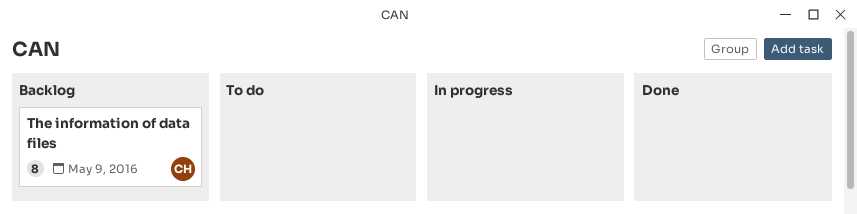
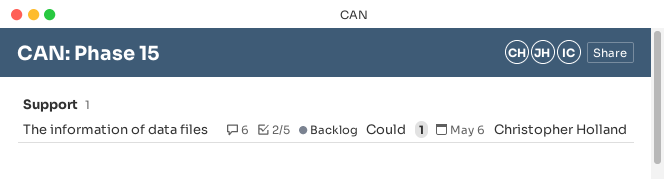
The information of data files, estimate: 8 -> 1
The information of data files, due: May 9 -> May 6

